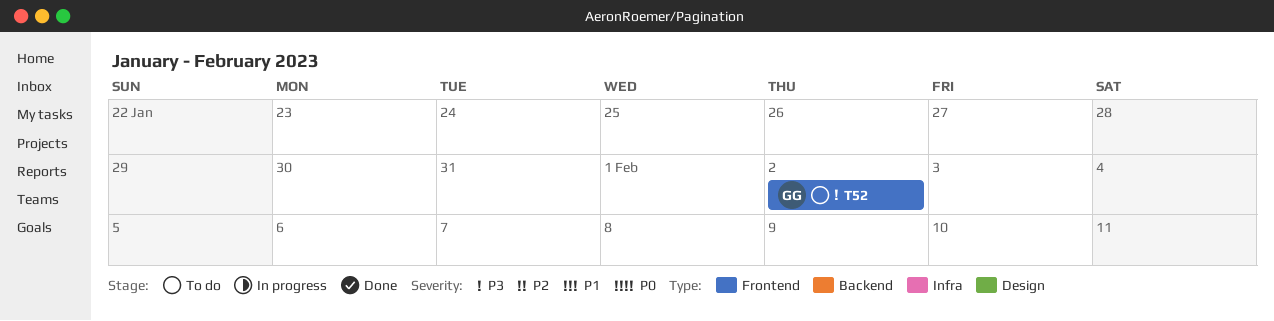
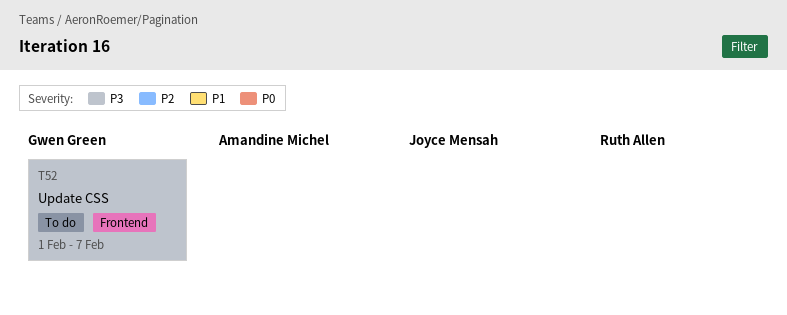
T52, start: Feb 2 -> Feb 1
T52, due: Feb 2 -> Feb 7

